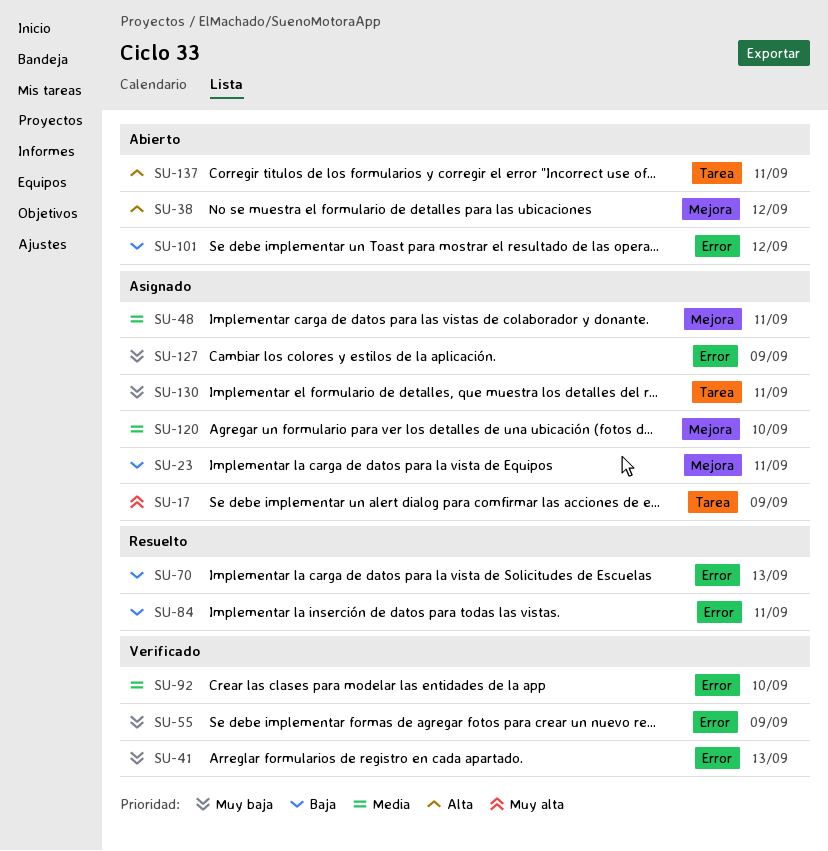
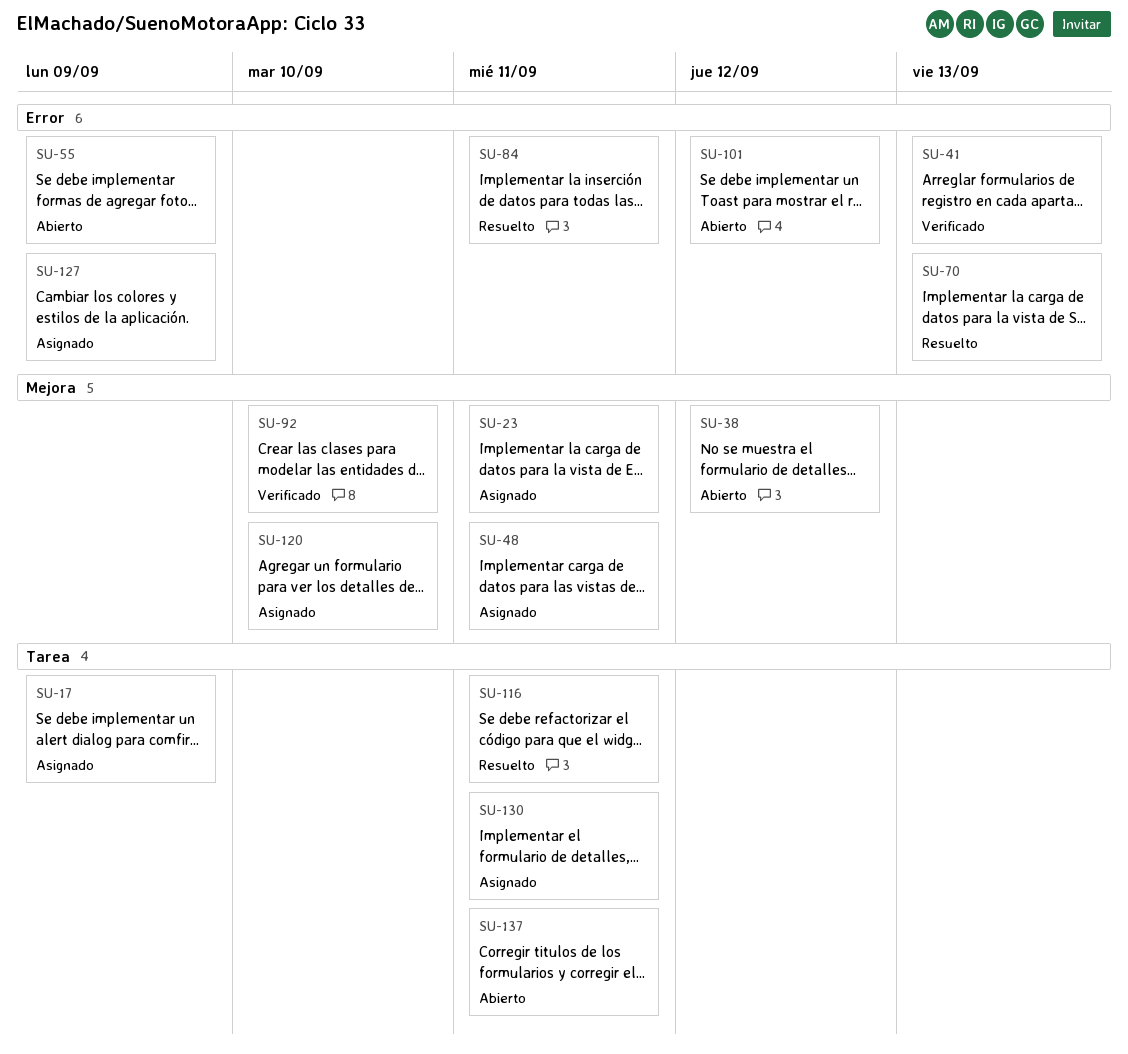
SU-55, status: Verificado -> Abierto
SU-92, label: Error -> Mejora
SU-116: none -> present

